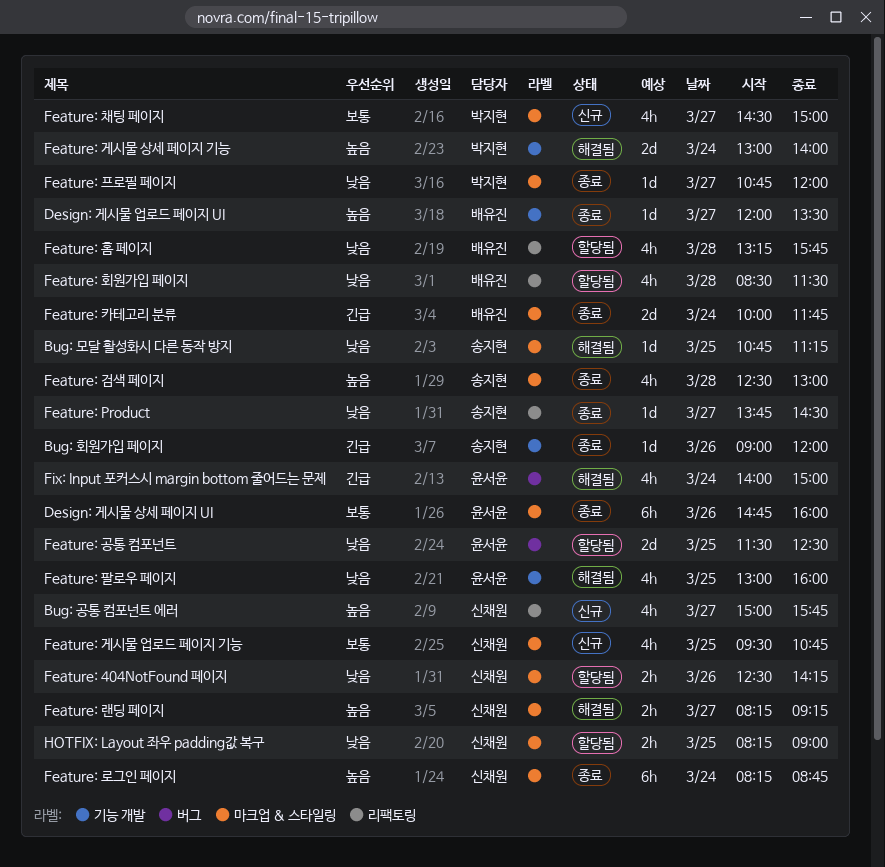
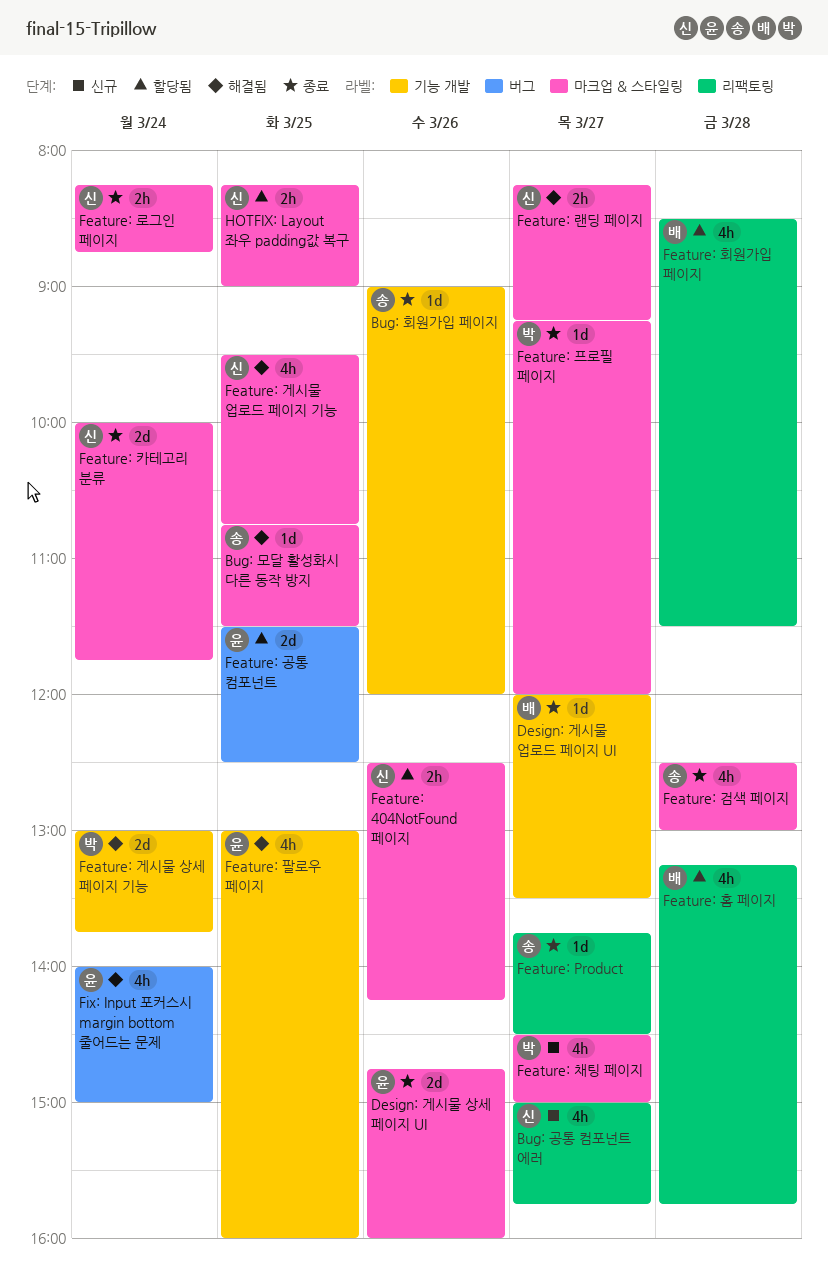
Bug: 모달 활성화시 다른 동작 방지, ends: 11:15 -> 11:30
Design: 게시물 상세 페이지 UI, estimate: 6h -> 2d
Feature: 게시물 상세 페이지 기능, ends: 14:00 -> 13:45
Feature: 게시물 업로드 페이지 기능, status: 신규 -> 해결됨
Feature: 로그인 페이지, estimate: 6h -> 2h
Feature: 카테고리 분류, owner: 배유진 -> 신채원
Feature: 프로필 페이지, begins: 10:45 -> 09:15

